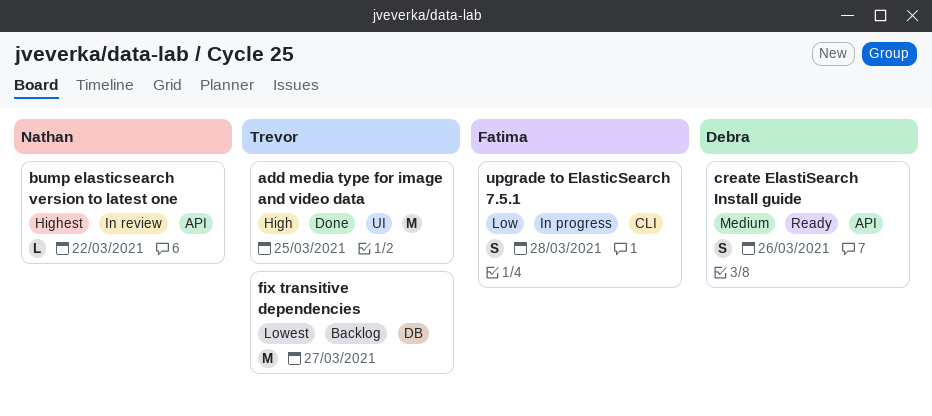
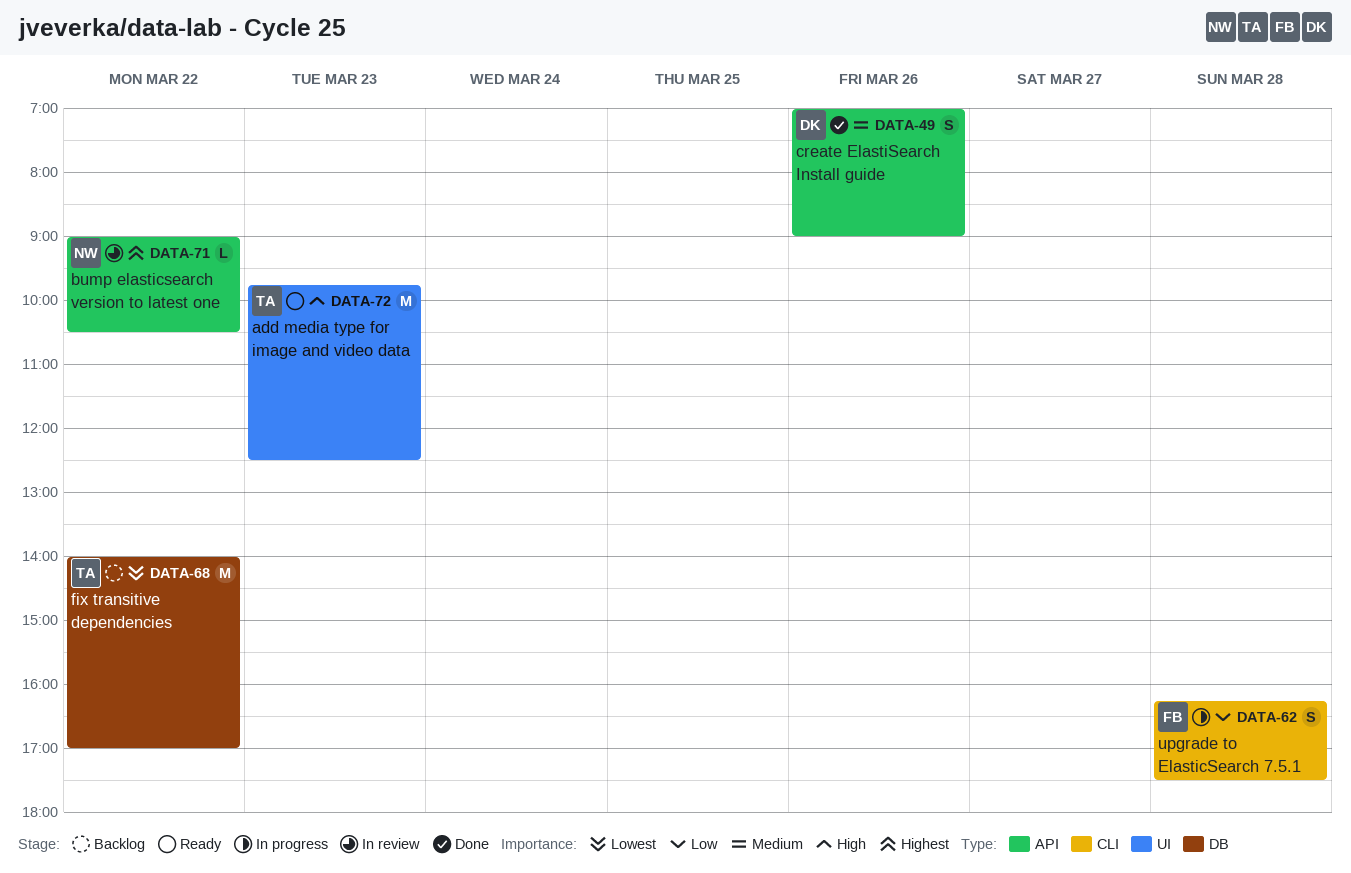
add media type for image and video data, status: Done -> Ready
add media type for image and video data, day: Mar 25 -> Mar 23
create ElastiSearch Install guide, status: Ready -> Done
fix transitive dependencies, day: Mar 27 -> Mar 22

